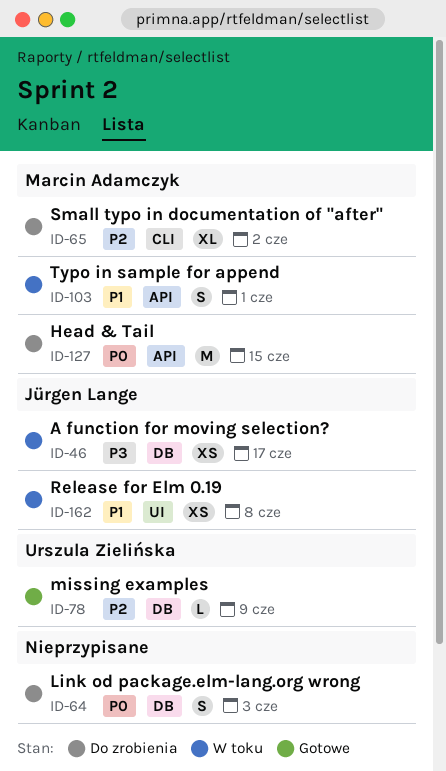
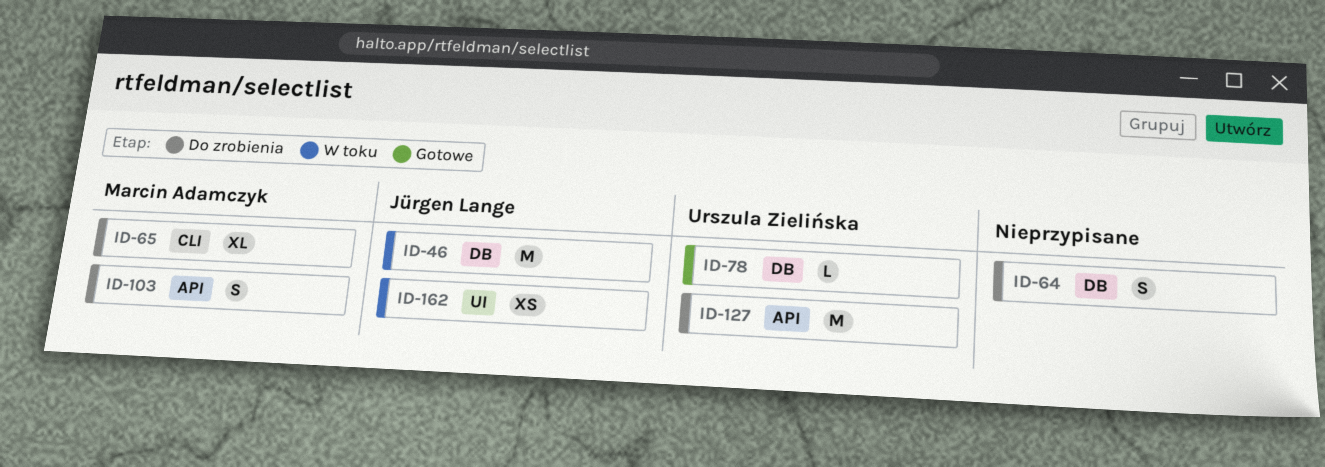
ID-46, estimate: XS -> M
ID-103, status: W toku -> Do zrobienia
ID-127, owner: Marcin Adamczyk -> Urszula Zielińska

